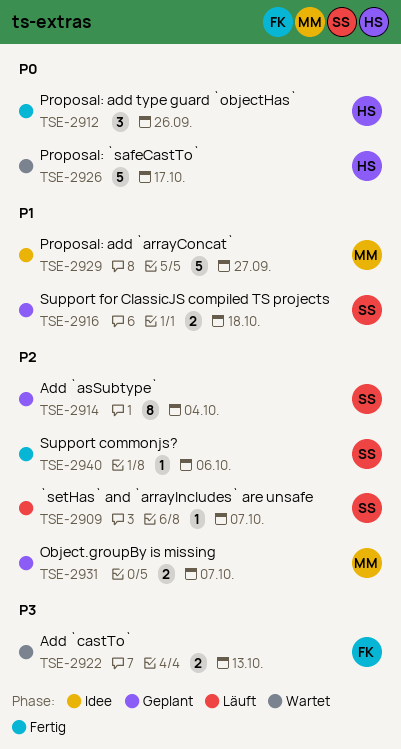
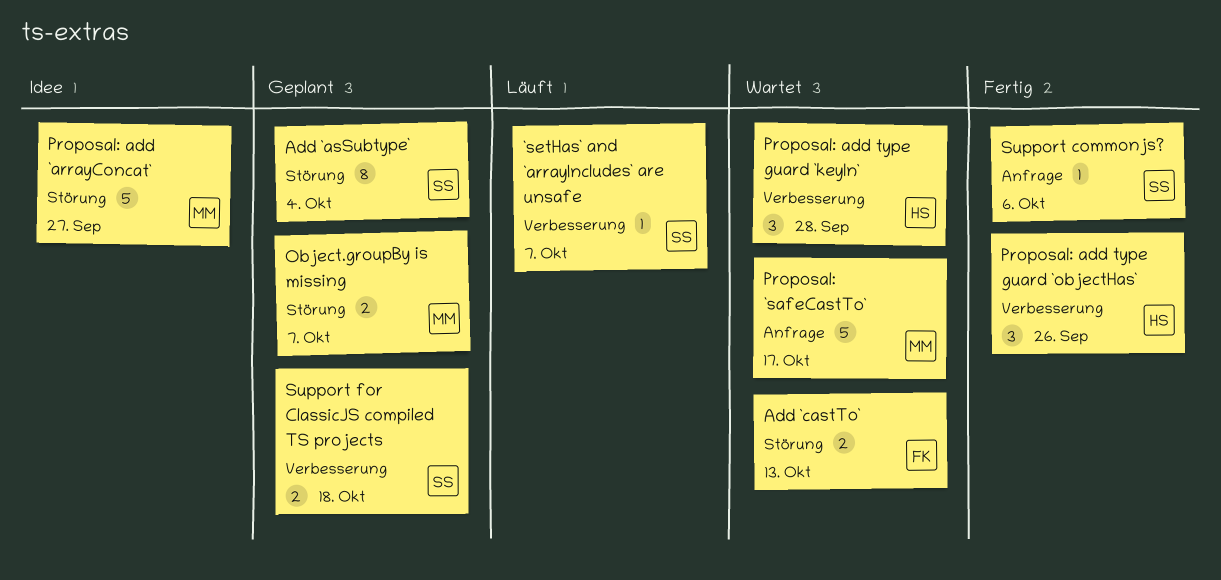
Proposal: `safeCastTo`, owner: HS -> MM
Proposal: add type guard `keyIn`: none -> present

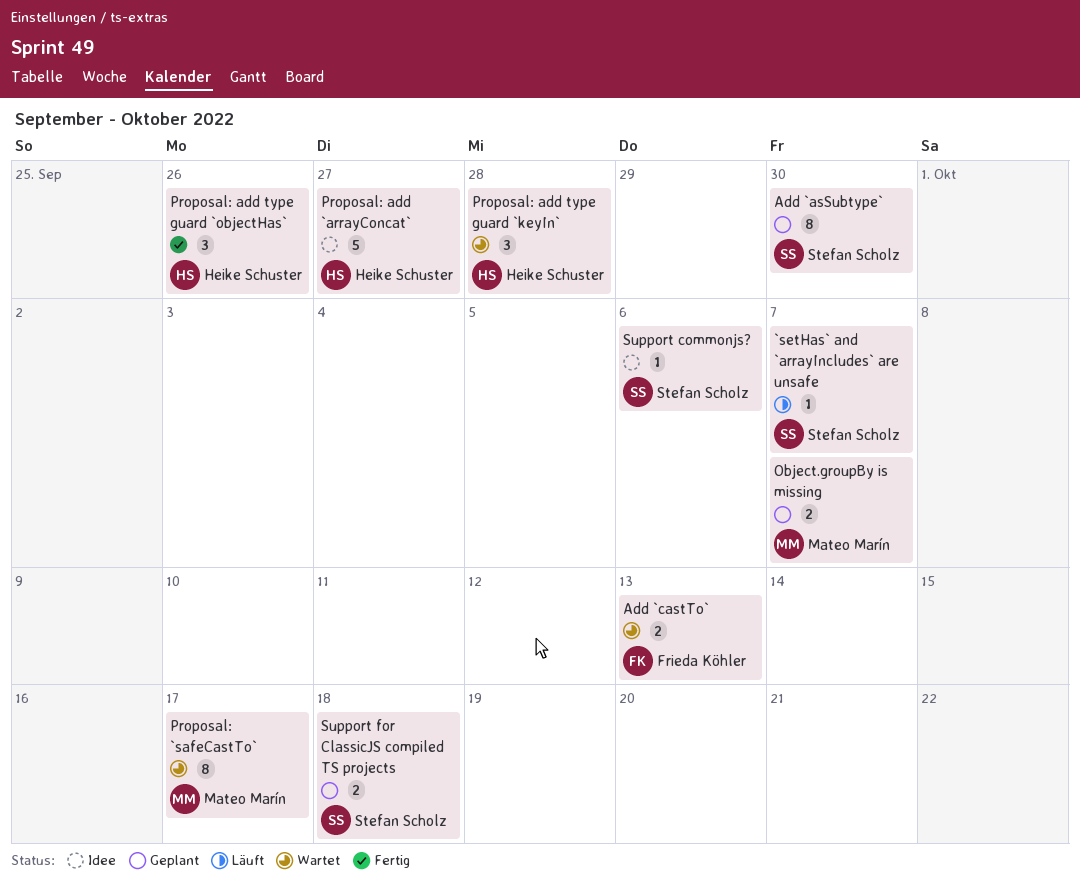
Add `asSubtype`, due: Oct 4 -> Sep 30
Proposal: `safeCastTo`, estimate: 5 -> 8
Proposal: add `arrayConcat`, owner: Mateo Marín -> Heike Schuster
Support commonjs?, status: Fertig -> Idee

